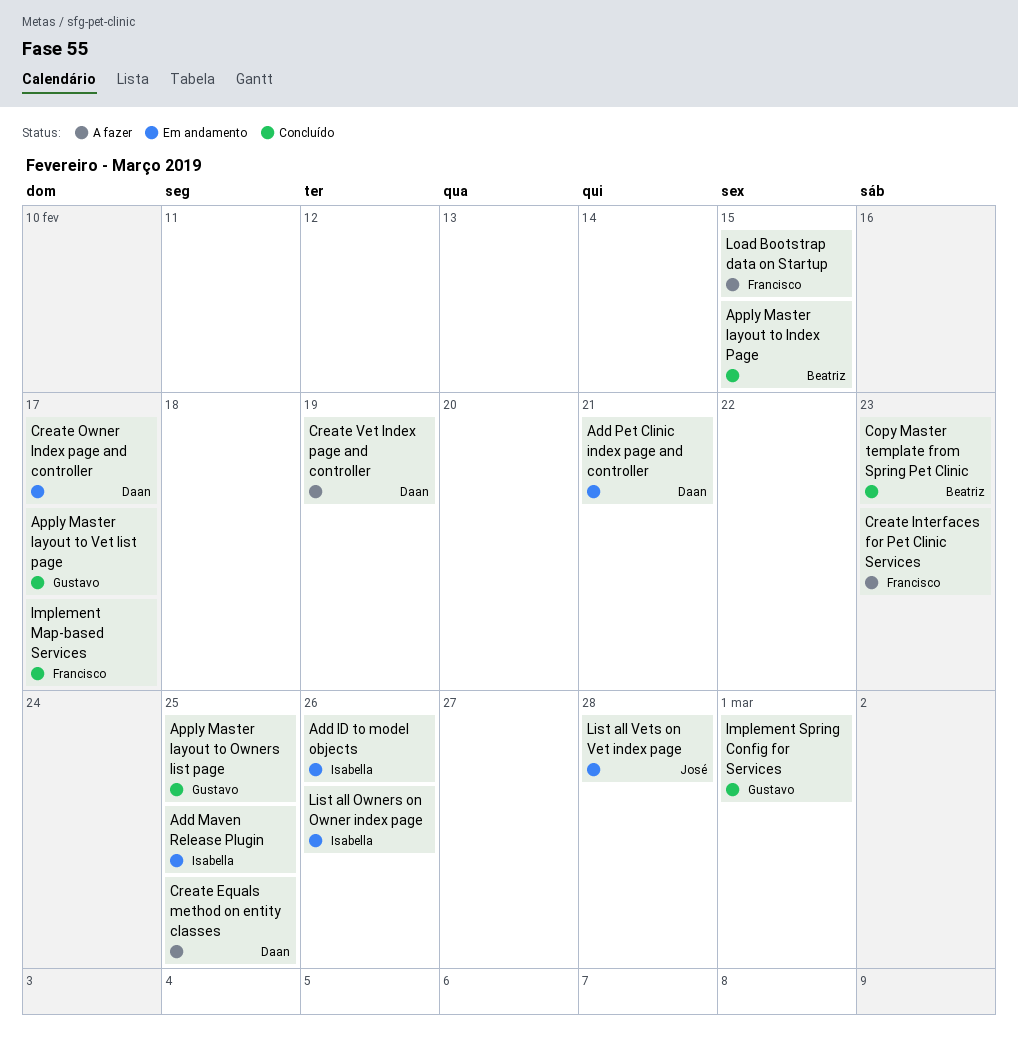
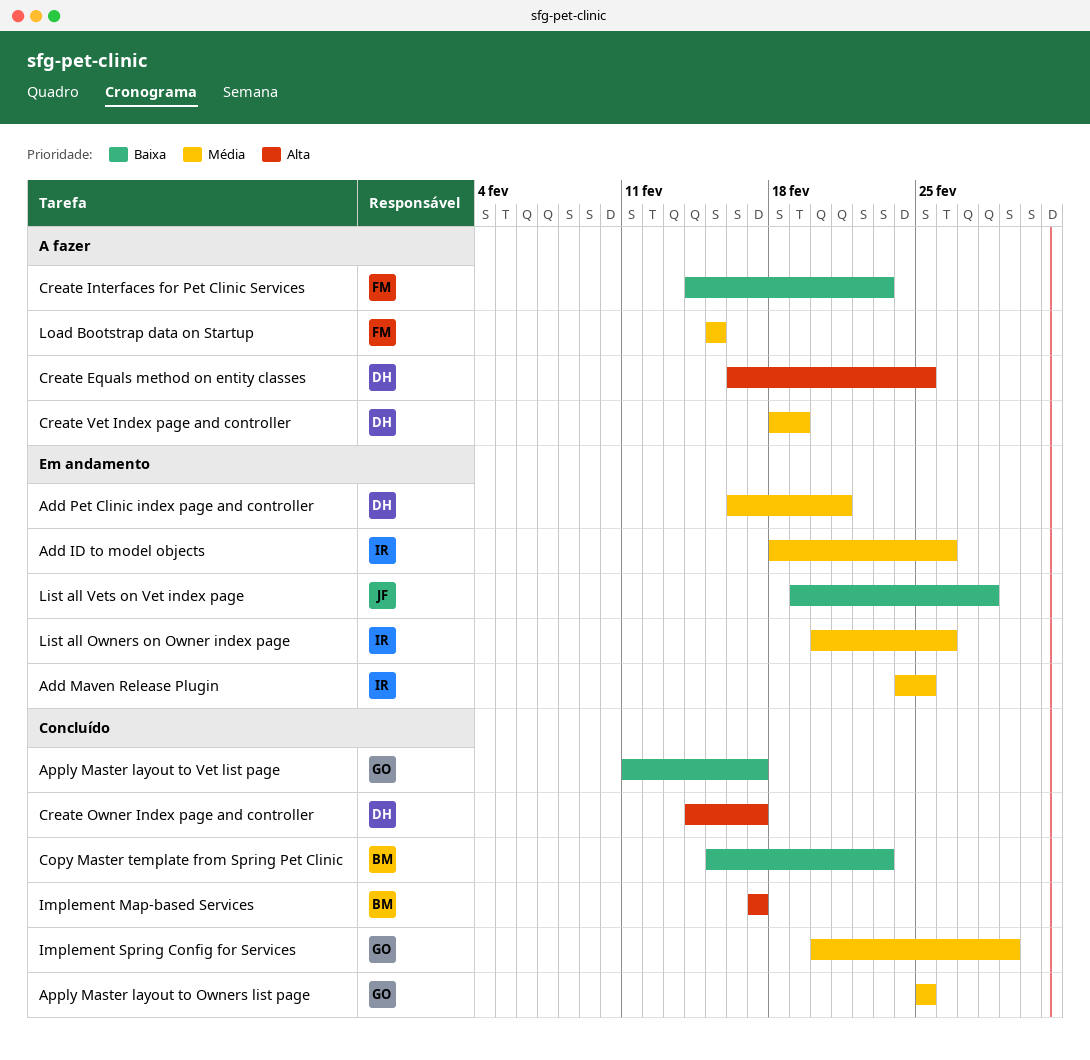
Apply Master layout to Index Page: present -> none
Create Owner Index page and controller, status: Em andamento -> Concluído
Implement Map-based Services, owner: Francisco -> Beatriz

